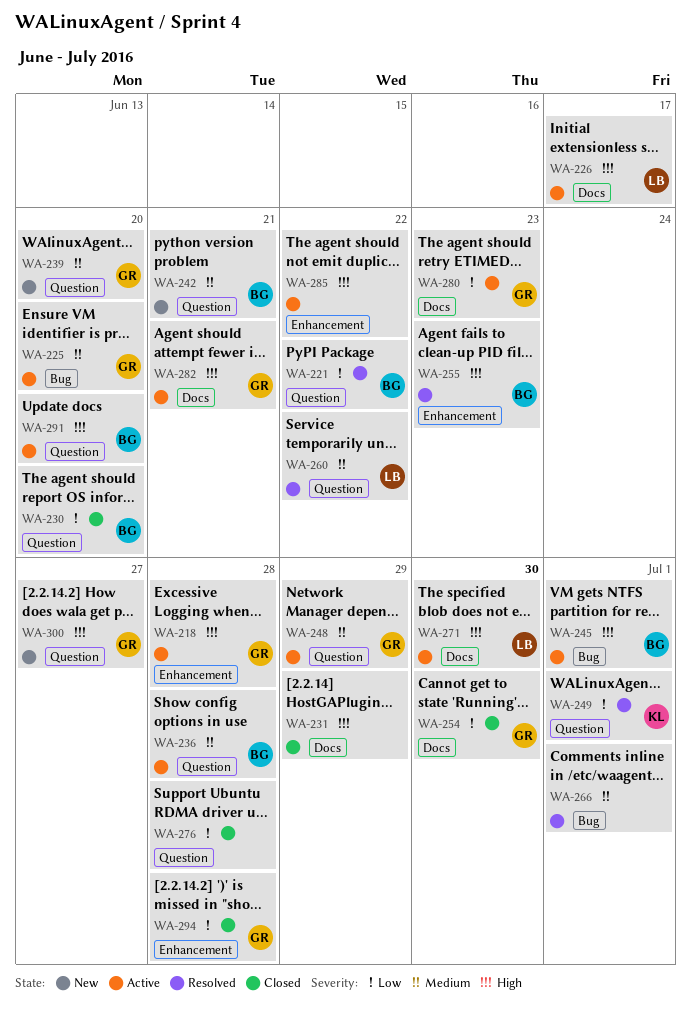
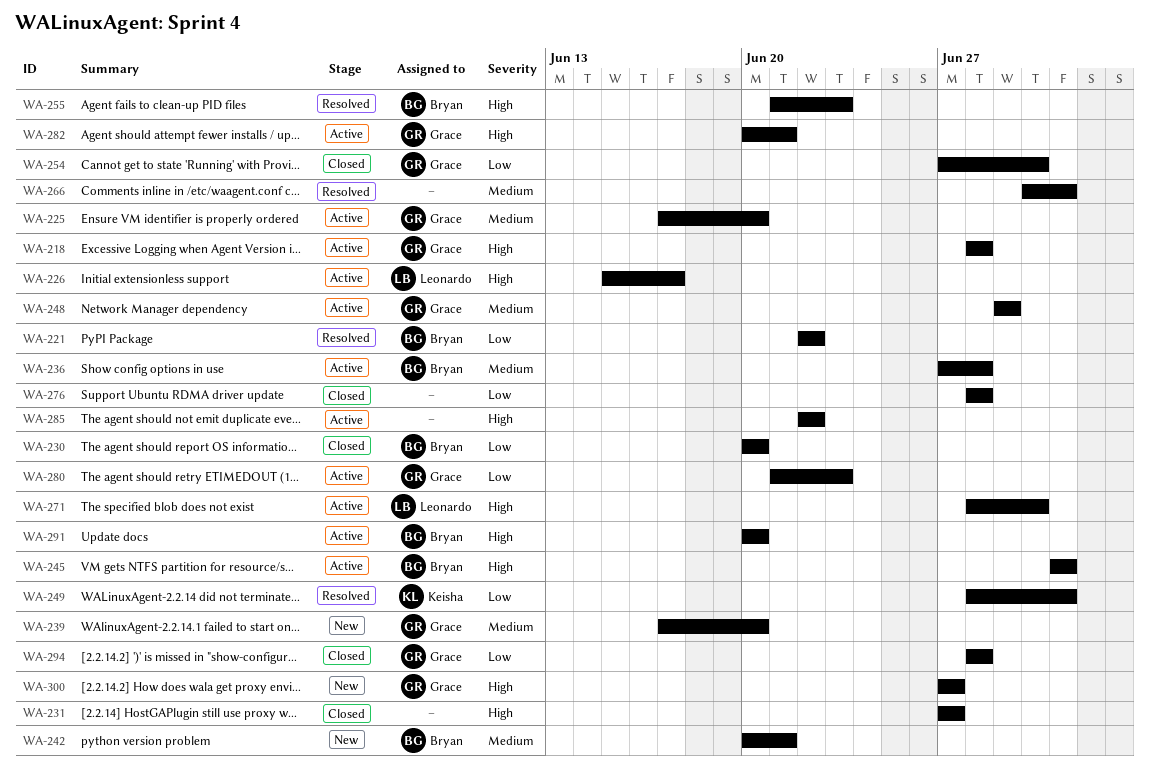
WA-231, due: Jun 29 -> Jun 27
WA-260: present -> none

